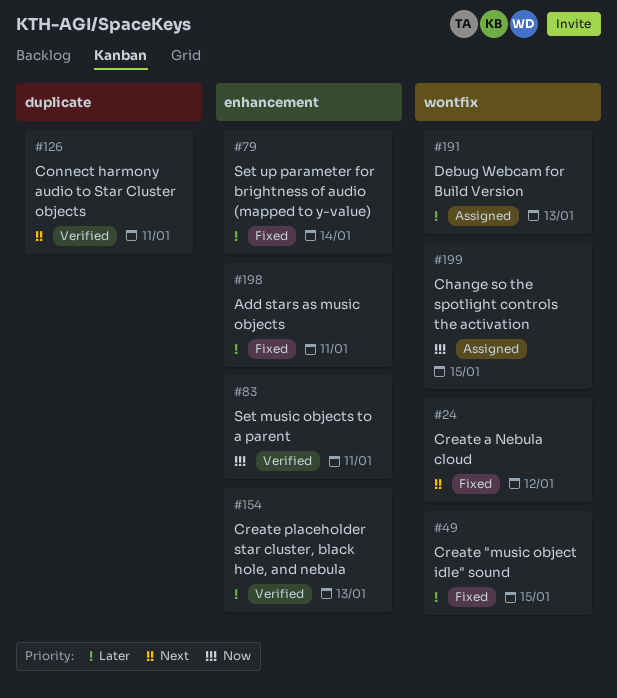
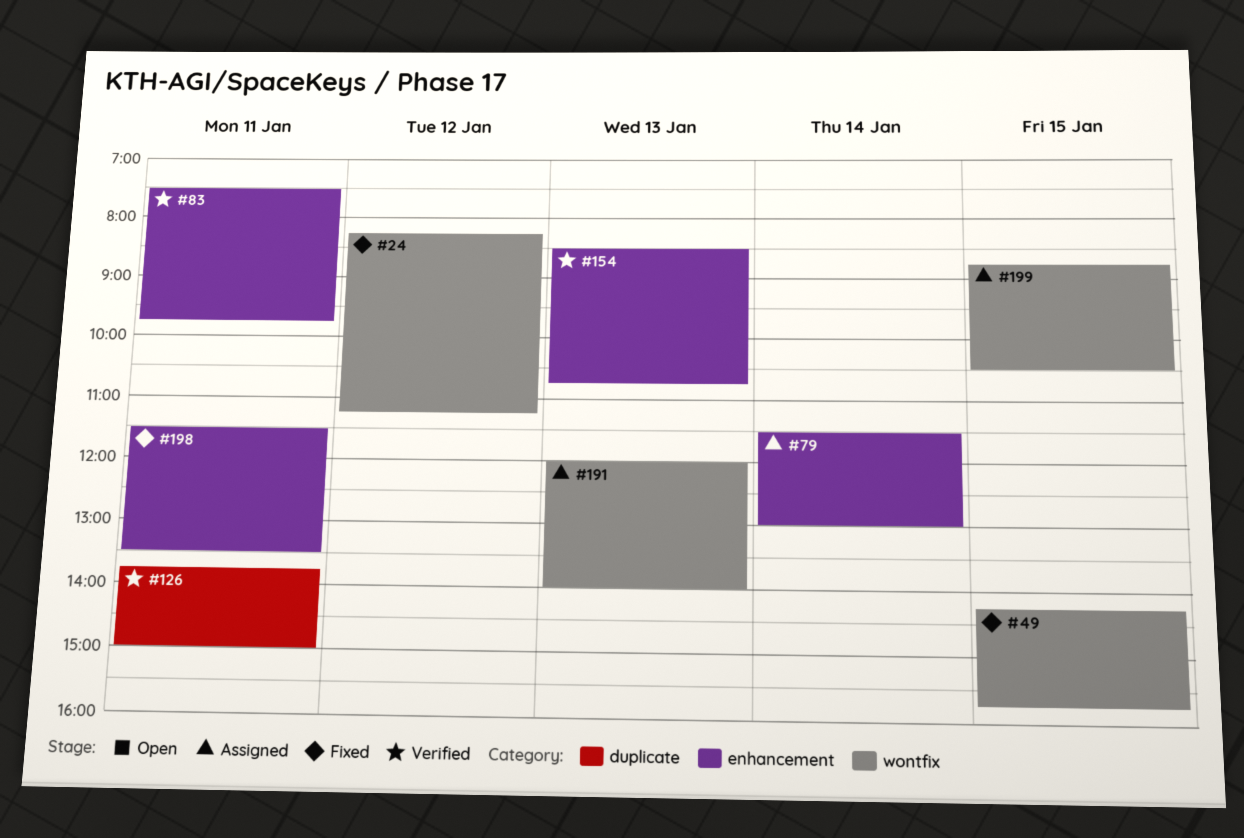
#79, status: Fixed -> Assigned

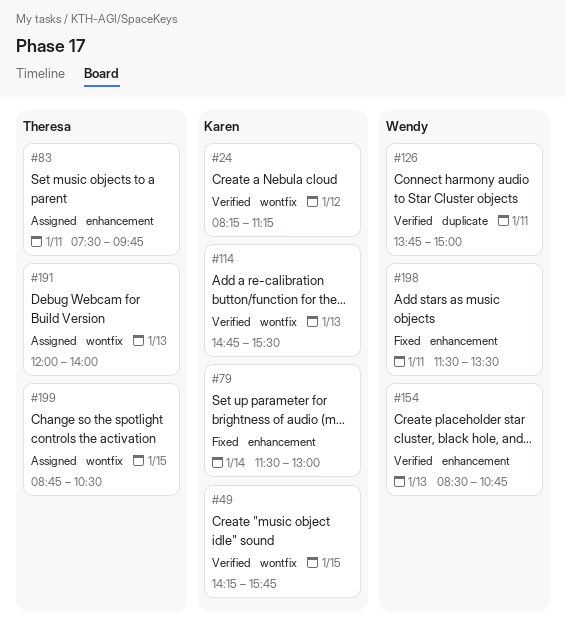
#24, status: Fixed -> Verified
#49, status: Fixed -> Verified
#79, status: Assigned -> Fixed
#83, status: Verified -> Assigned
#114: none -> present

